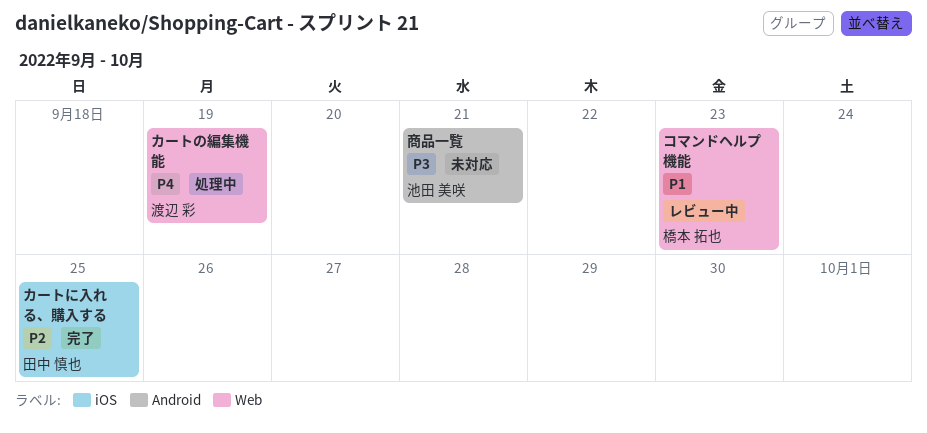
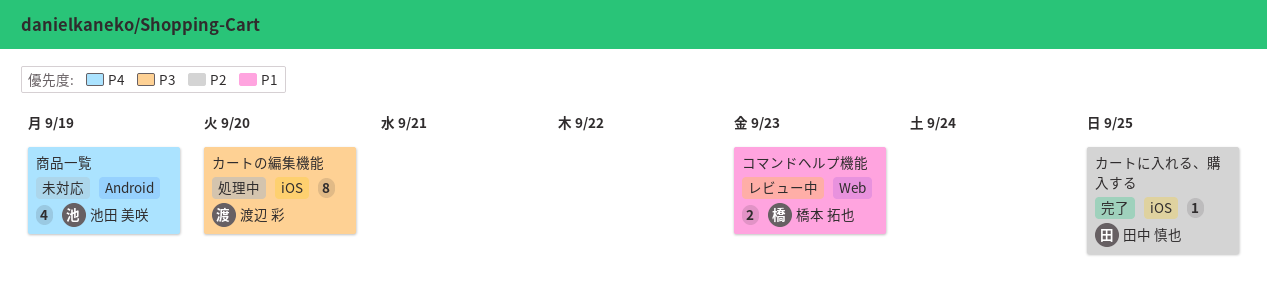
カートの編集機能, priority: P4 -> P3
カートの編集機能, label: Web -> iOS
カートの編集機能, due: Sep 19 -> Sep 20
商品一覧, priority: P3 -> P4
商品一覧, due: Sep 21 -> Sep 19

